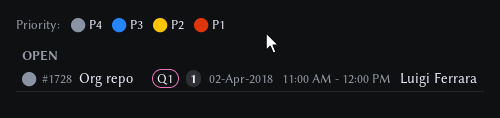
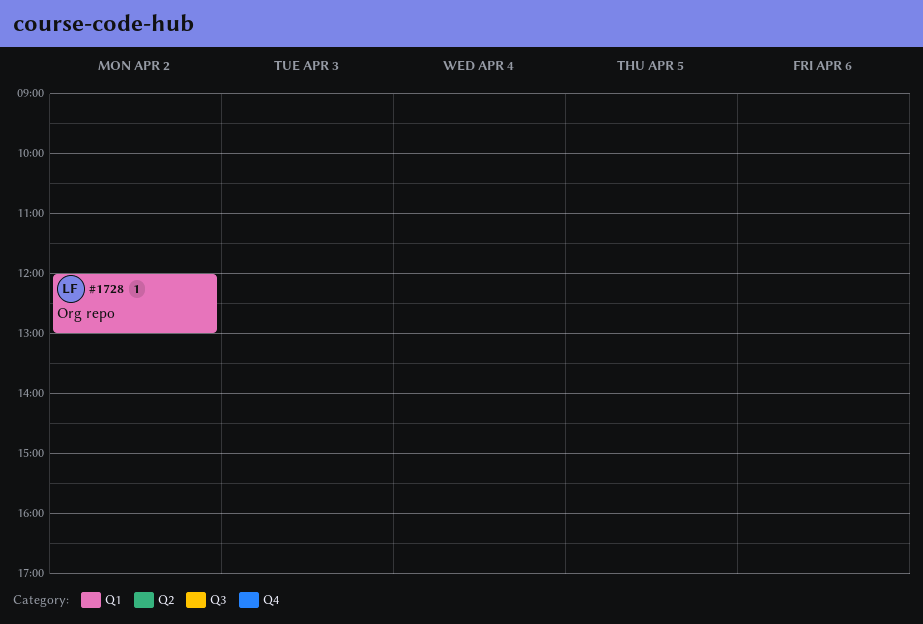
#1728, begins: 11:00 -> 12:00
#1728, ends: 12:00 -> 13:00

